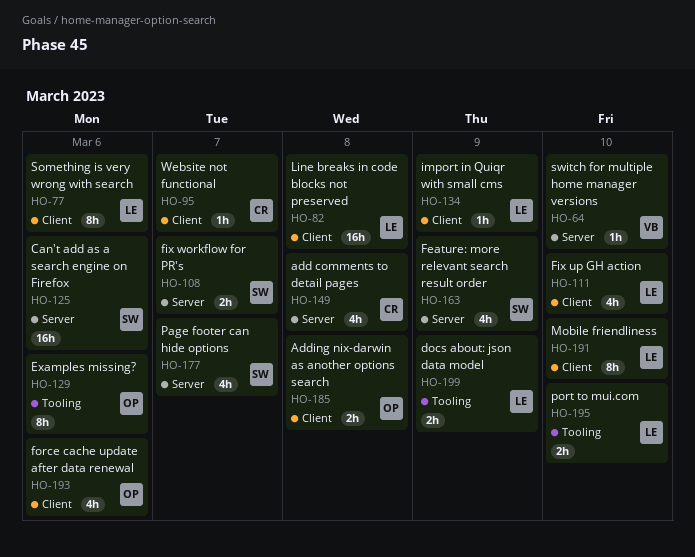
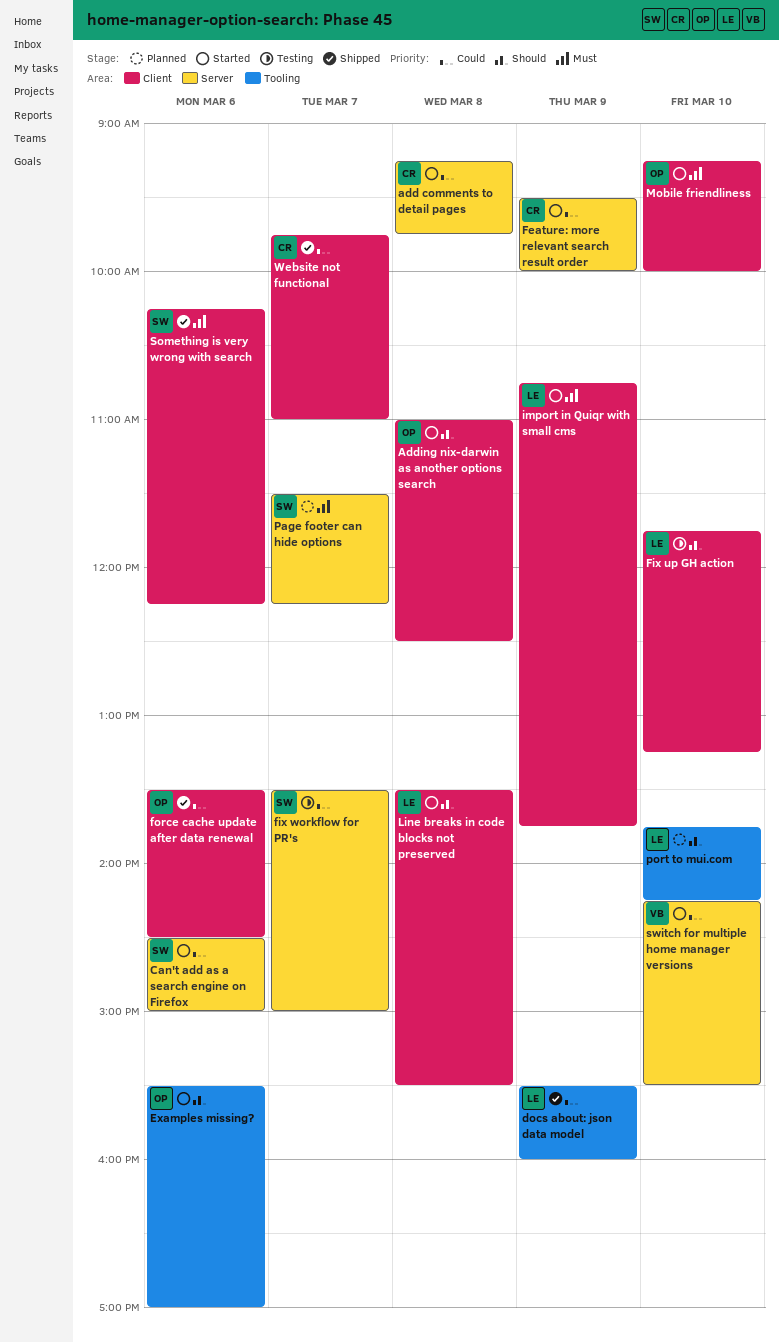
Feature: more relevant search result order, owner: SW -> CR
Mobile friendliness, owner: LE -> OP
Something is very wrong with search, owner: LE -> SW

